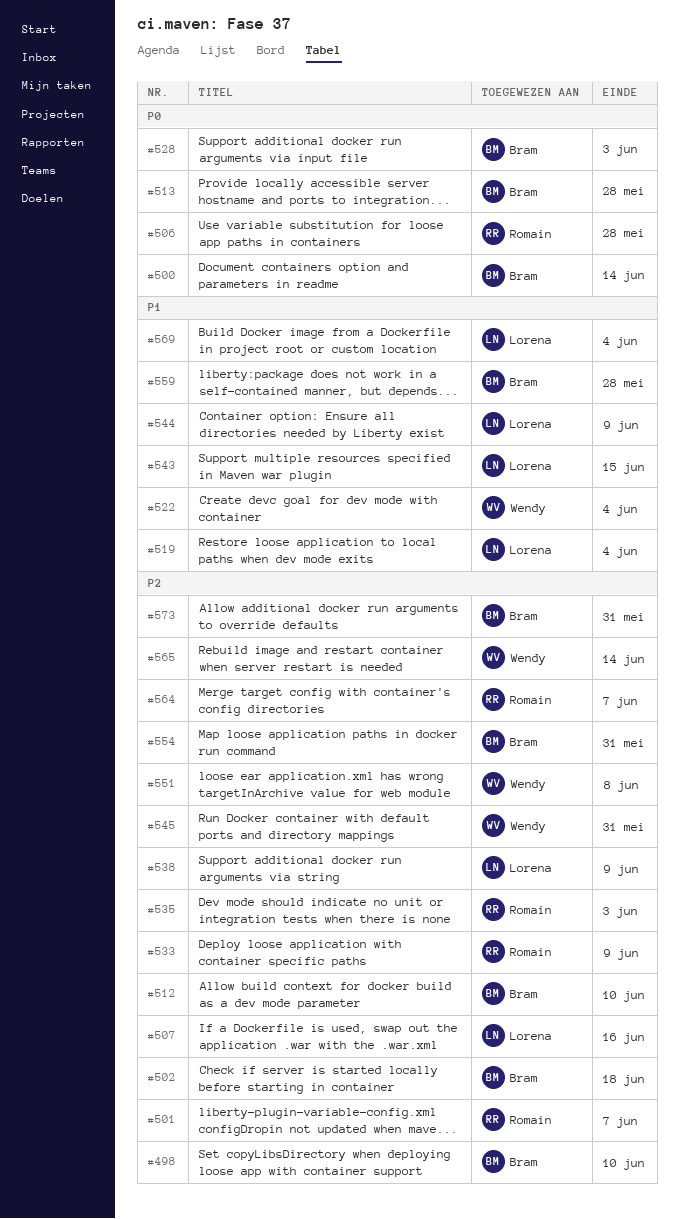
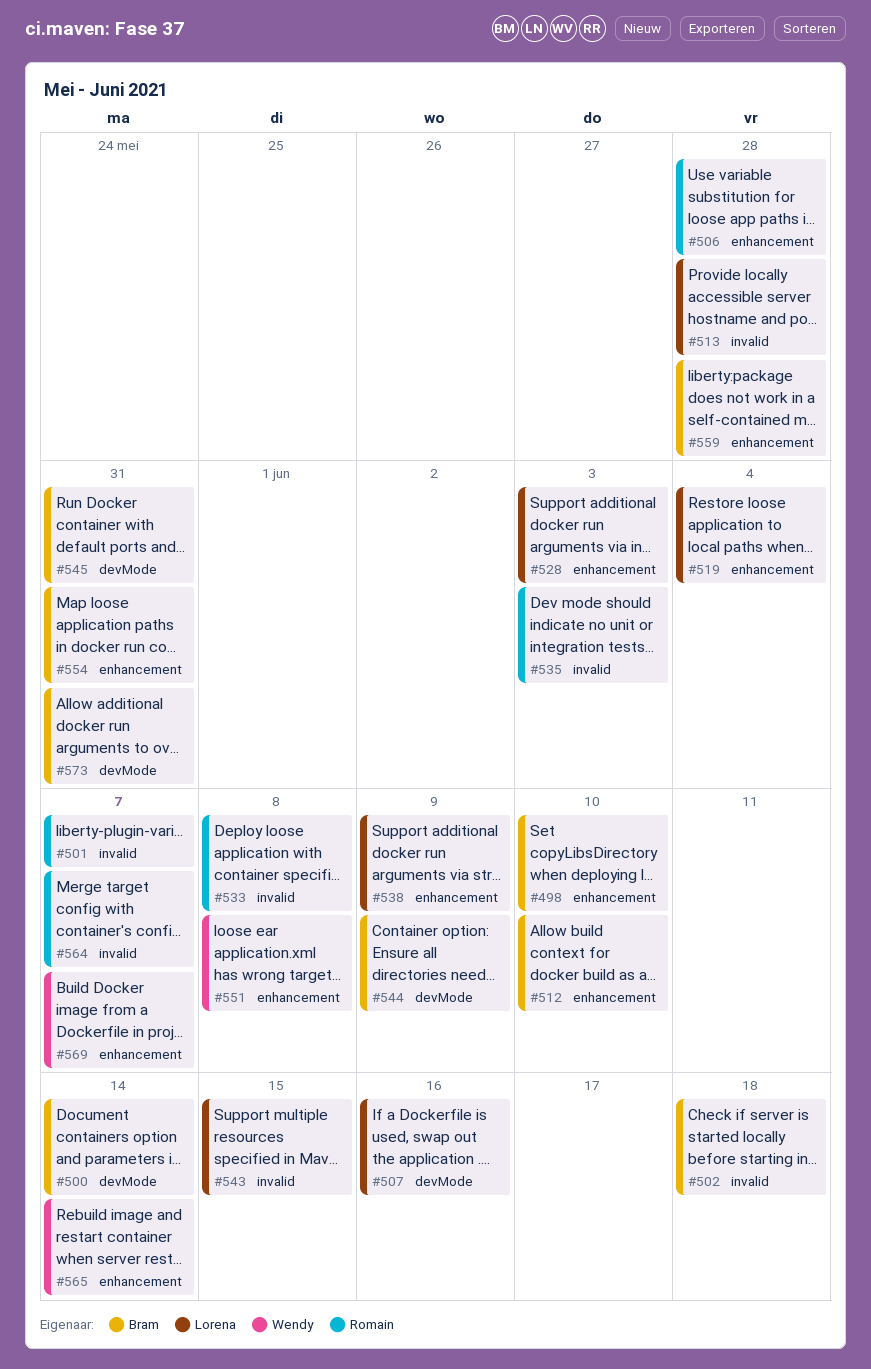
#513, owner: Bram -> Lorena
#522: present -> none
#528, owner: Bram -> Lorena
#533, due: Jun 9 -> Jun 8
#544, owner: Lorena -> Bram
#545, owner: Wendy -> Bram
#569, owner: Lorena -> Wendy
#569, due: Jun 4 -> Jun 7

